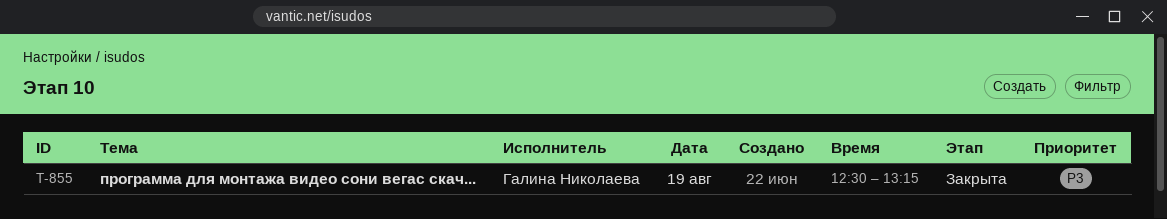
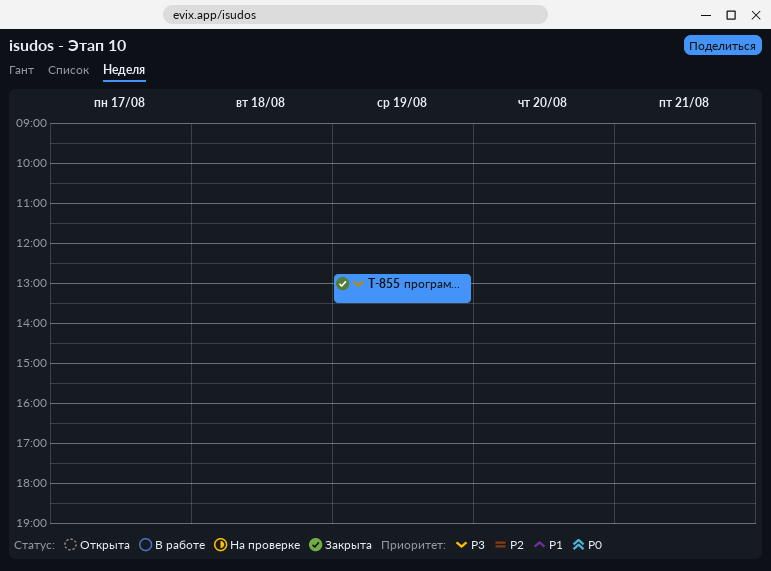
T-855, begins: 12:30 -> 12:45
T-855, ends: 13:15 -> 13:30

